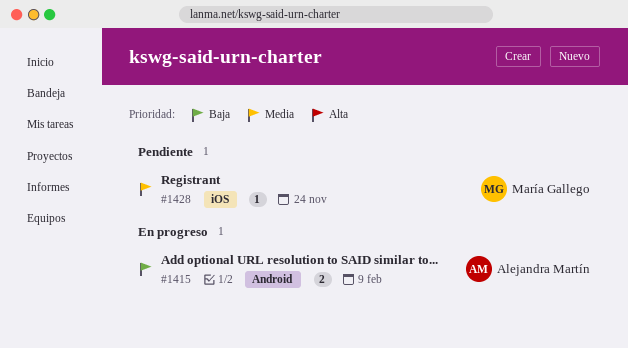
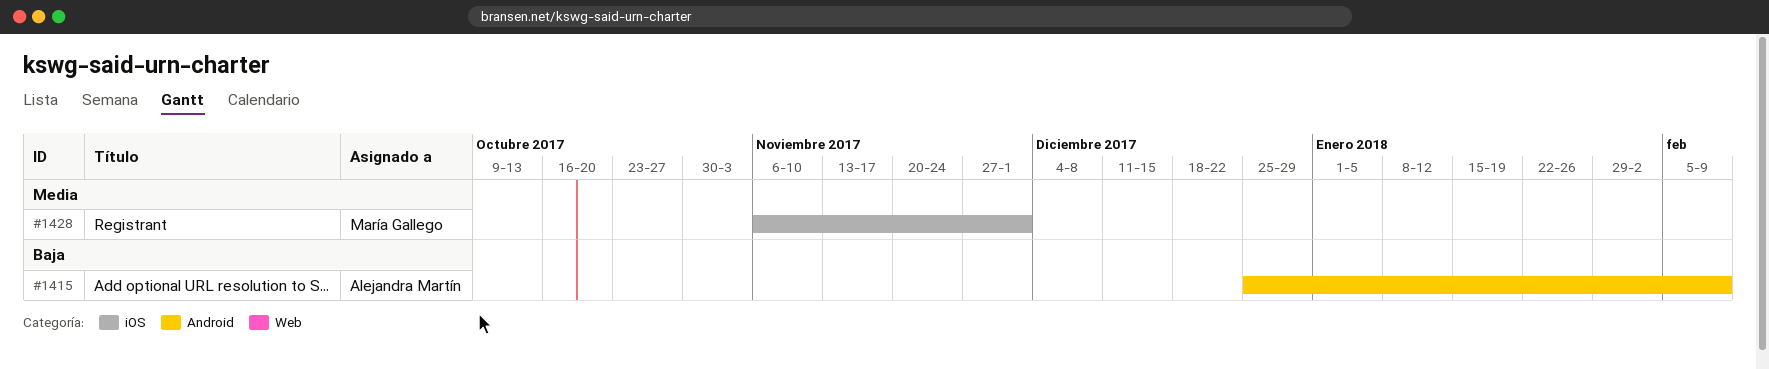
#1428, due: Nov 24 -> Dec 1

